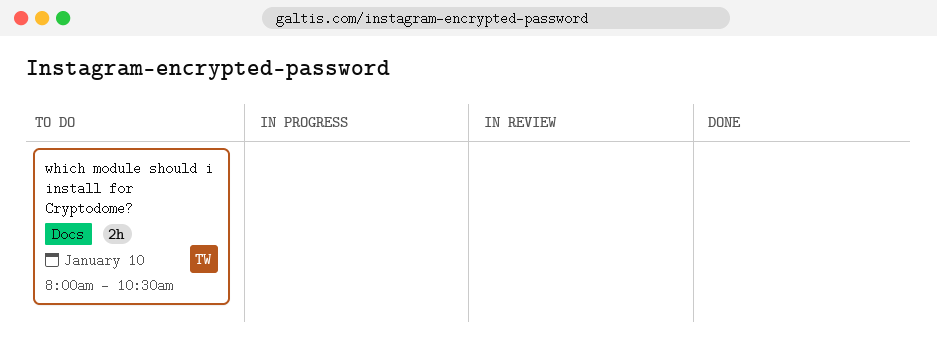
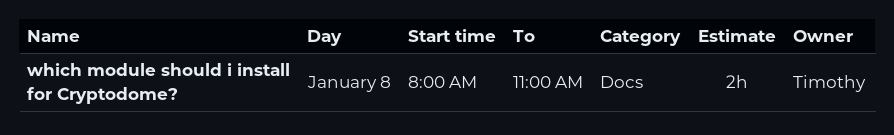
which module should i install for Cryptodome?, day: Jan 10 -> Jan 8
which module should i install for Cryptodome?, ends: 10:30 -> 11:00

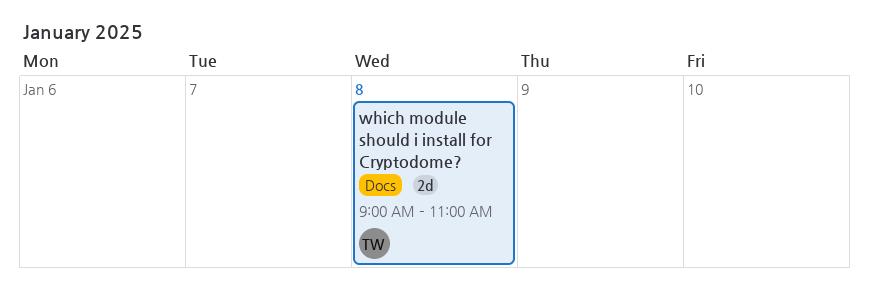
which module should i install for Cryptodome?, estimate: 2h -> 2d
which module should i install for Cryptodome?, begins: 08:00 -> 09:00

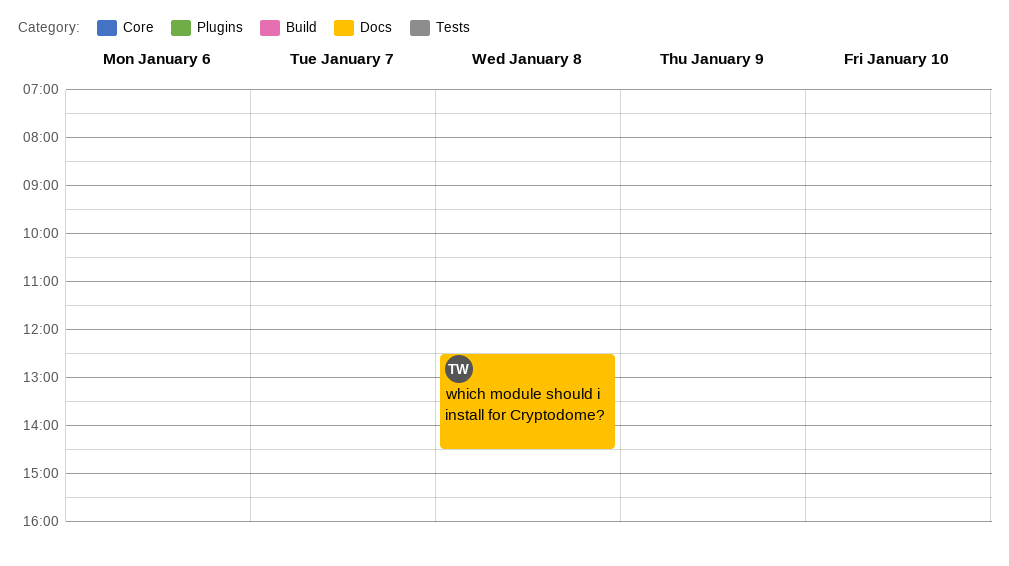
which module should i install for Cryptodome?, begins: 09:00 -> 12:30
which module should i install for Cryptodome?, ends: 11:00 -> 14:30

